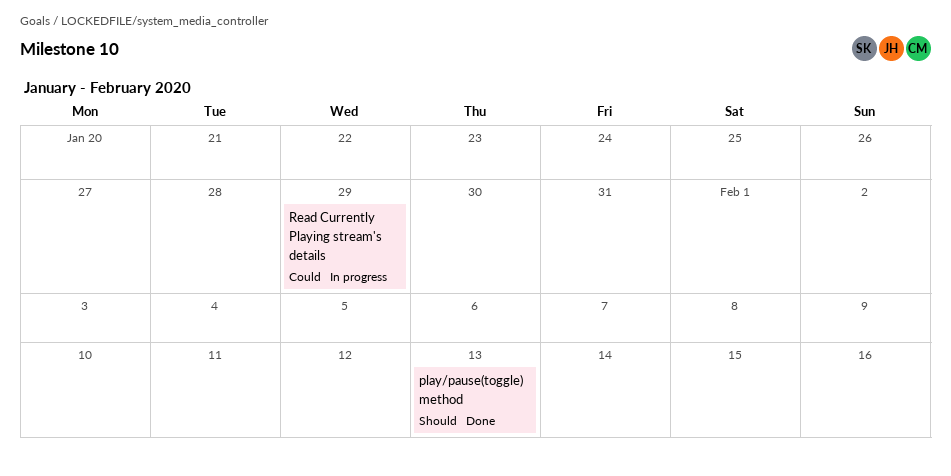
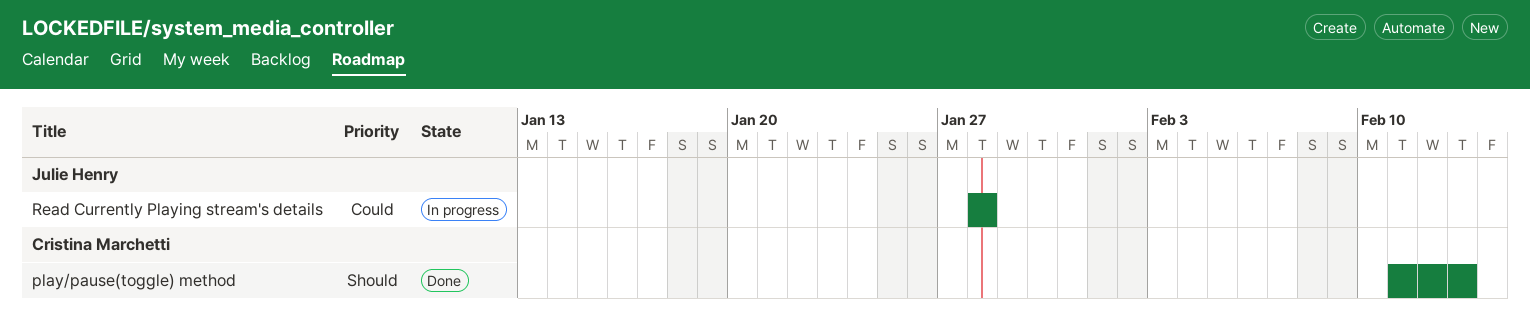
Read Currently Playing stream's details, due: Jan 29 -> Jan 28

